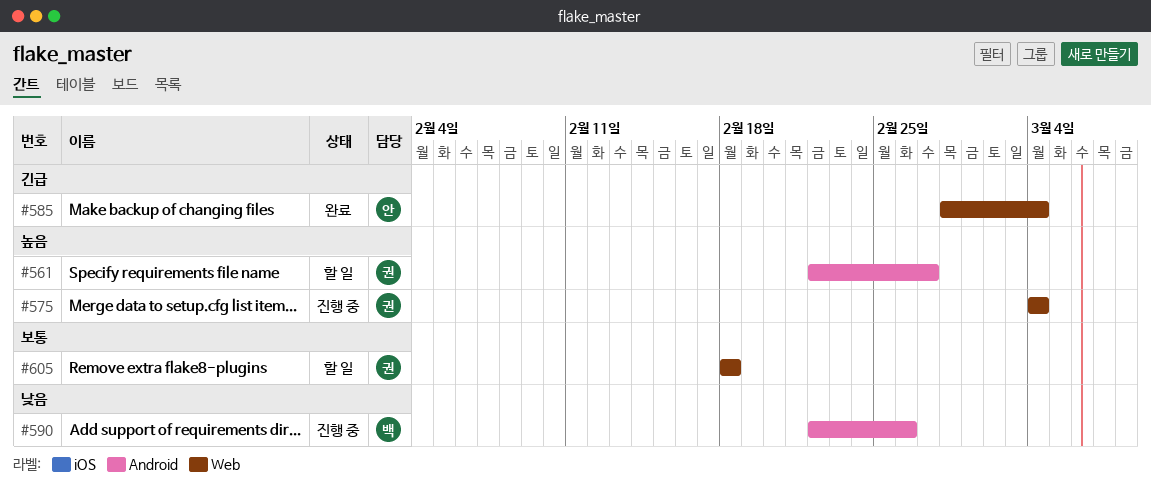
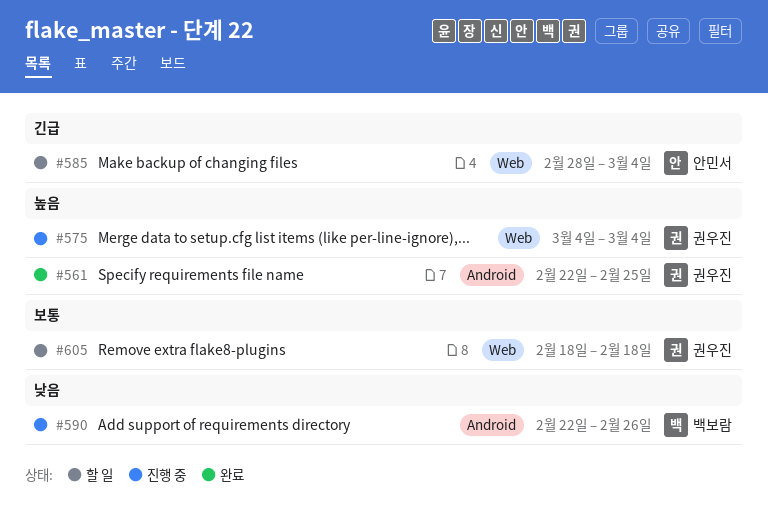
#561, status: 할 일 -> 완료
#561, due: Feb 27 -> Feb 25
#585, status: 완료 -> 할 일

